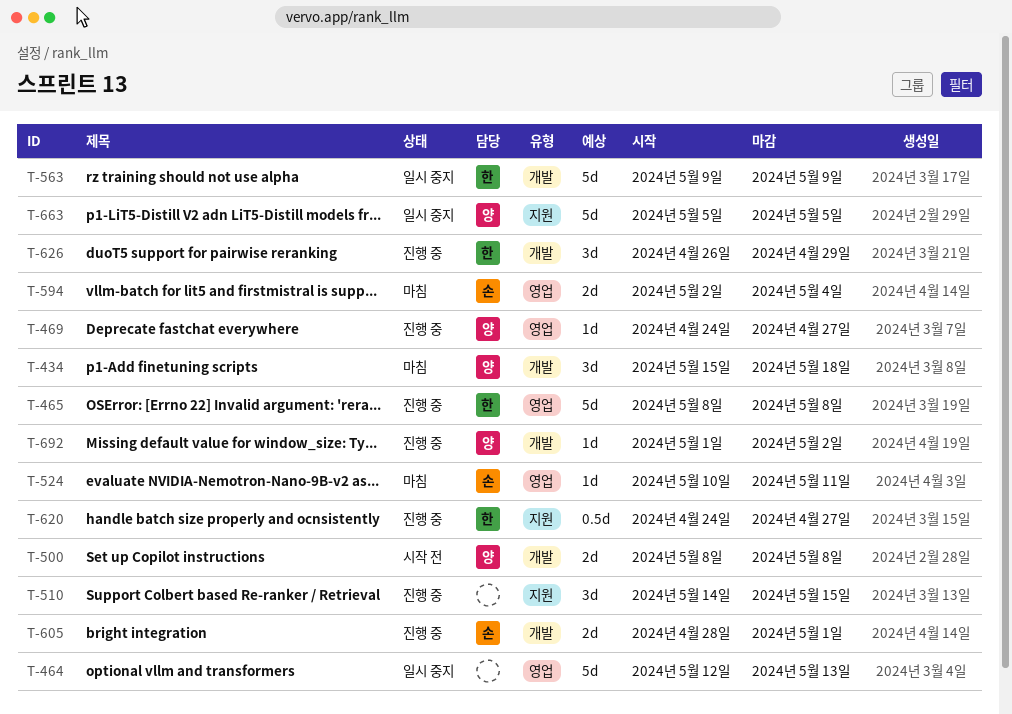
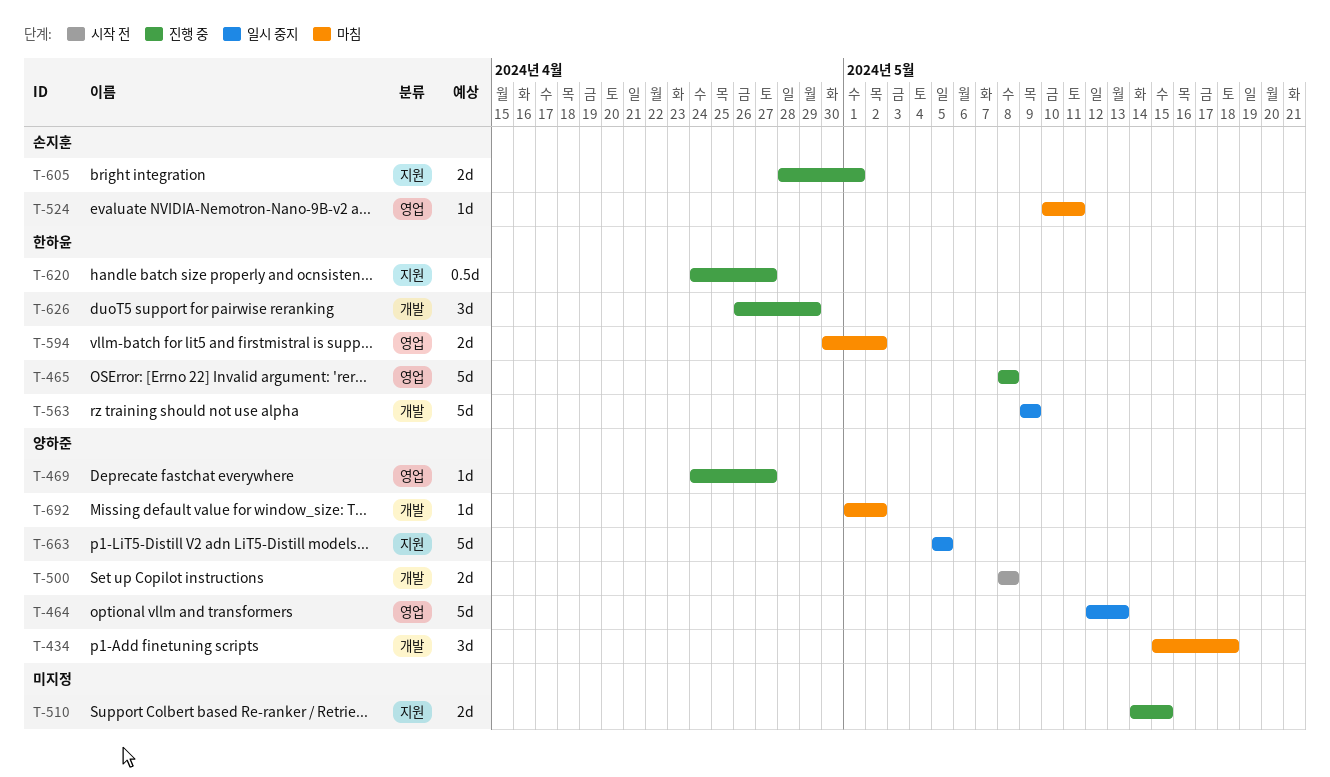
T-464, owner: none -> 양하준
T-510, estimate: 3d -> 2d
T-594, owner: 손지훈 -> 한하윤
T-594, start: May 2 -> Apr 30
T-594, due: May 4 -> May 2
T-605, label: 개발 -> 지원
T-692, status: 진행 중 -> 마침

